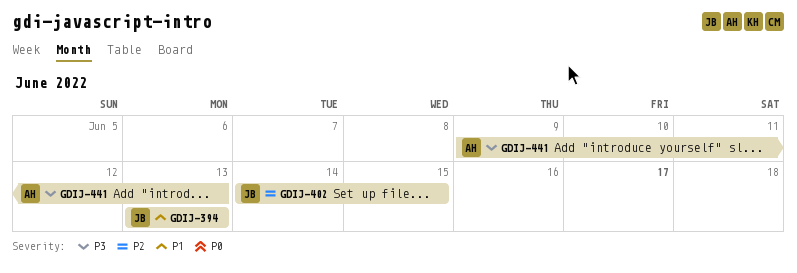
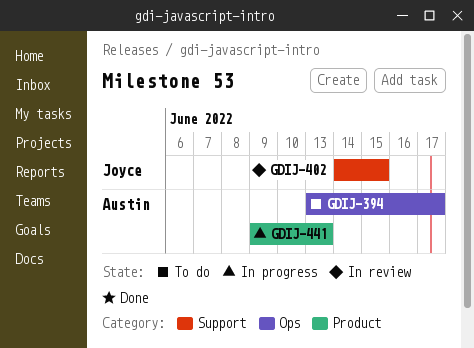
GDIJ-394, owner: Joyce -> Austin
GDIJ-394, due: Jun 13 -> Jun 17

